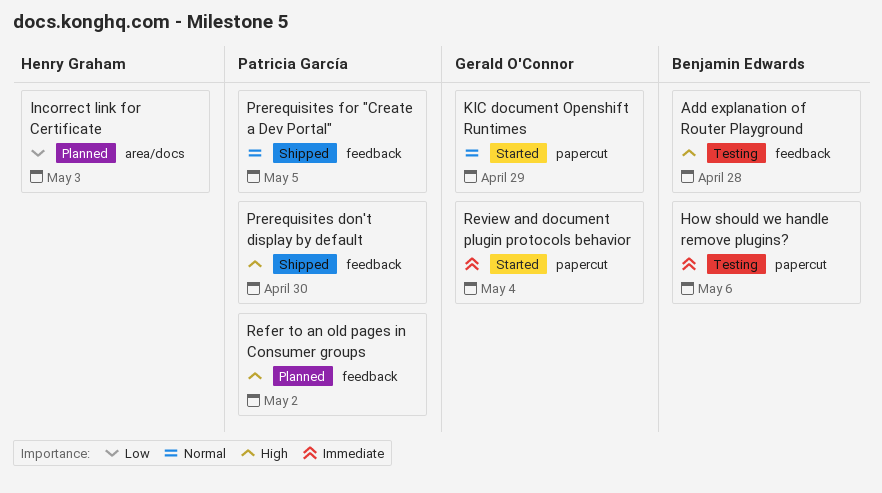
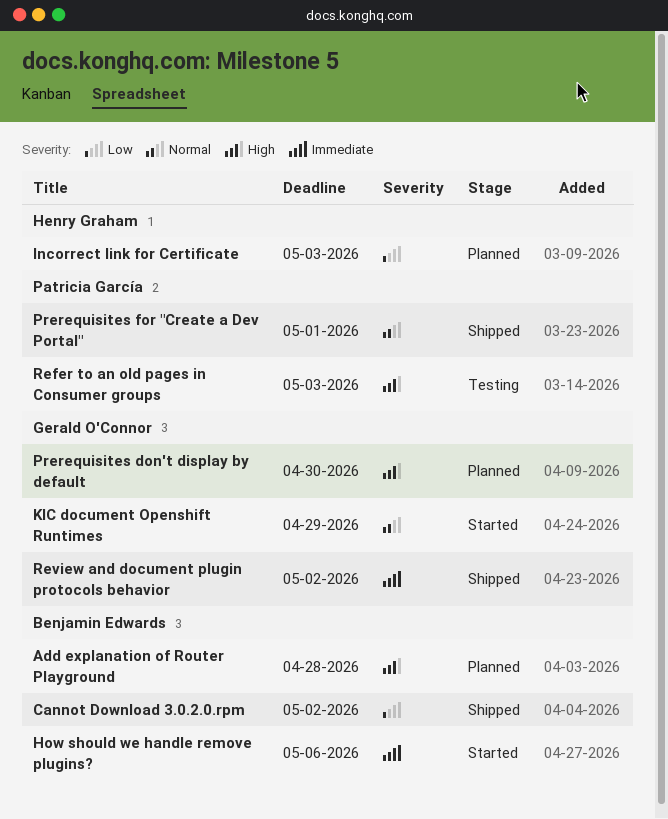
Add explanation of Router Playground, status: Testing -> Planned
Cannot Download 3.0.2.0.rpm: none -> present
How should we handle remove plugins?, status: Testing -> Started
Prerequisites don't display by default, status: Shipped -> Planned
Prerequisites don't display by default, owner: Patricia García -> Gerald O'Connor
Prerequisites for "Create a Dev Portal", due: May 5 -> May 1
Refer to an old pages in Consumer groups, status: Planned -> Testing
Refer to an old pages in Consumer groups, due: May 2 -> May 3
Review and document plugin protocols behavior, status: Started -> Shipped
Review and document plugin protocols behavior, due: May 4 -> May 2

